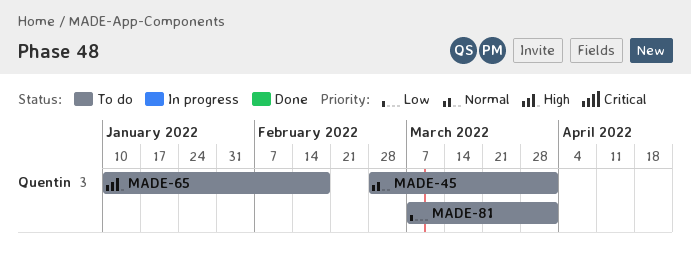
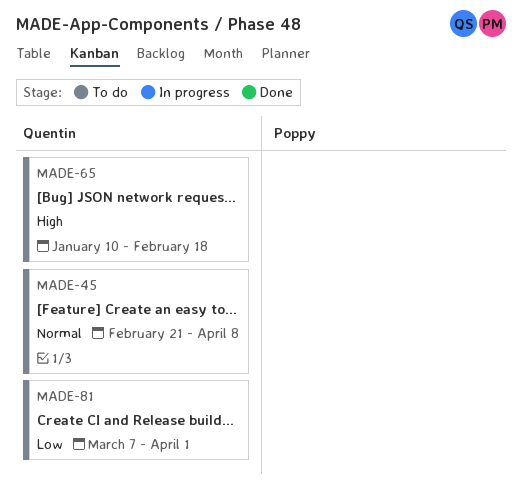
MADE-45, start: Feb 28 -> Feb 21
MADE-45, due: Apr 1 -> Apr 8

